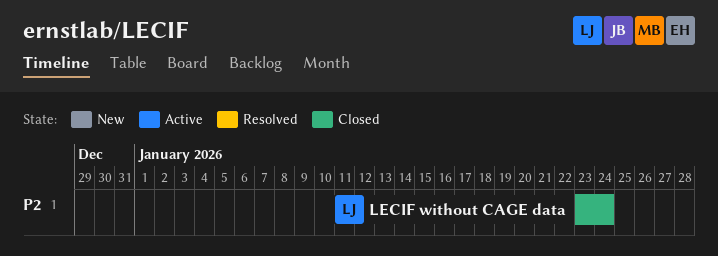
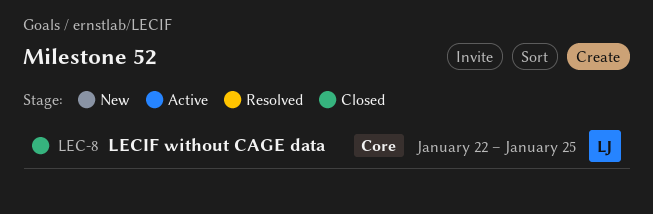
LECIF without CAGE data, start: Jan 23 -> Jan 22
LECIF without CAGE data, due: Jan 24 -> Jan 25

